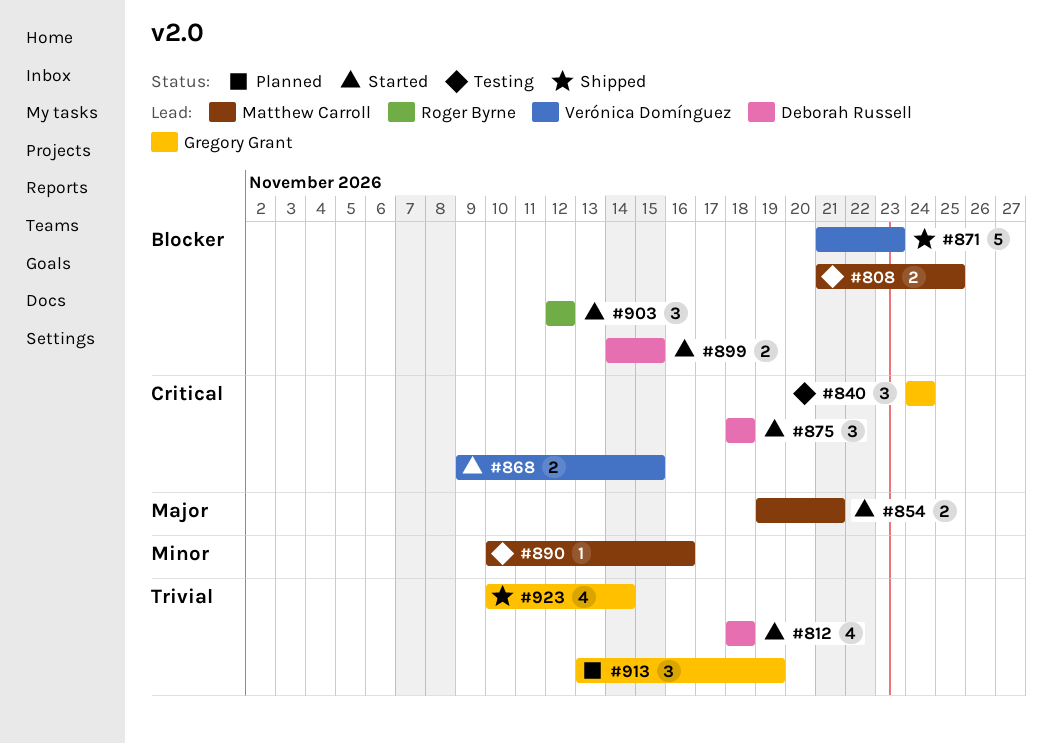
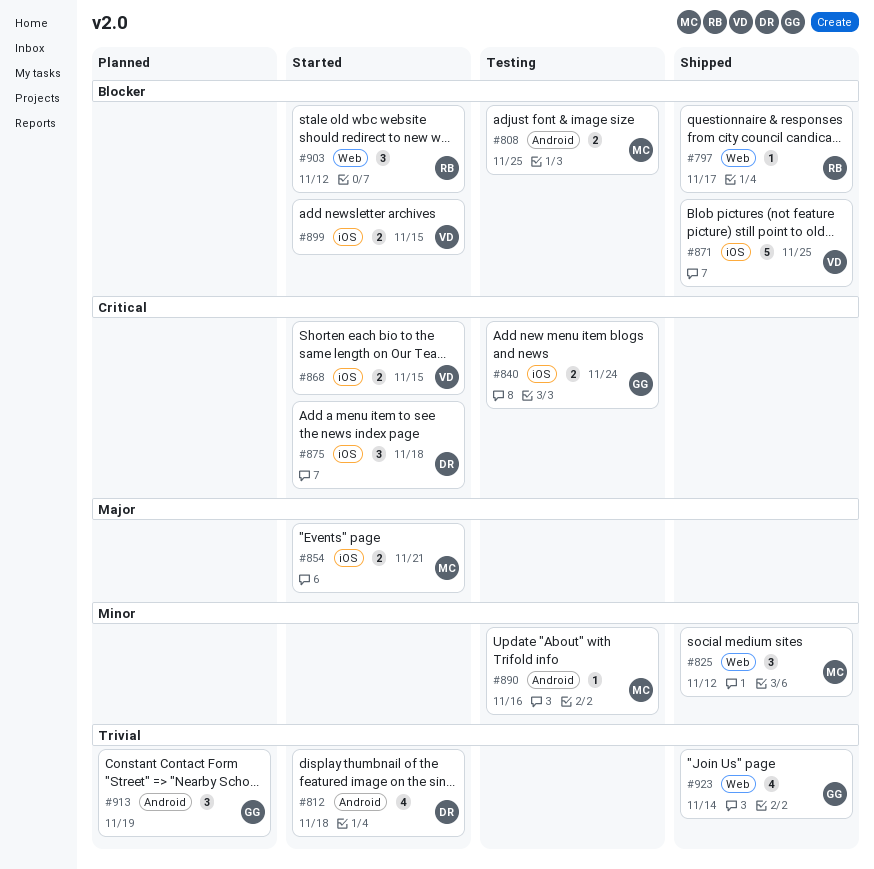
#797: none -> present
#825: none -> present
#840, estimate: 3 -> 2
#871, due: Nov 23 -> Nov 25
#899, owner: Deborah Russell -> Verónica Domínguez

